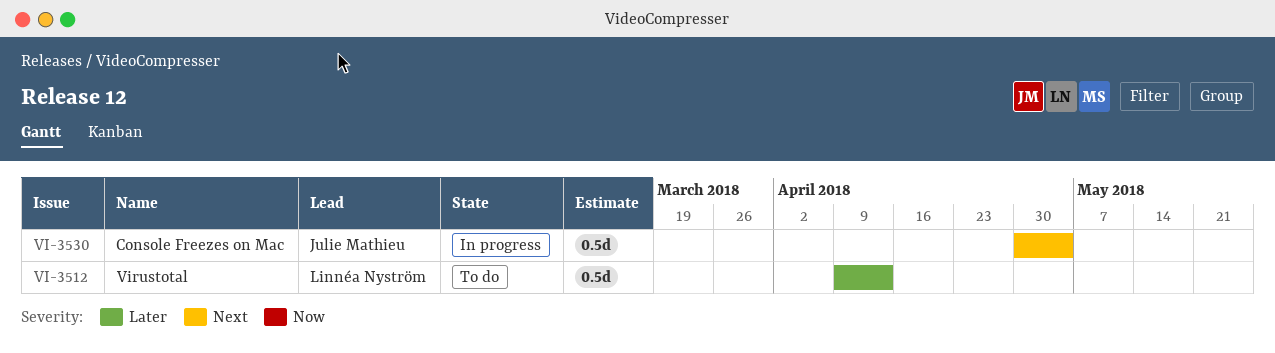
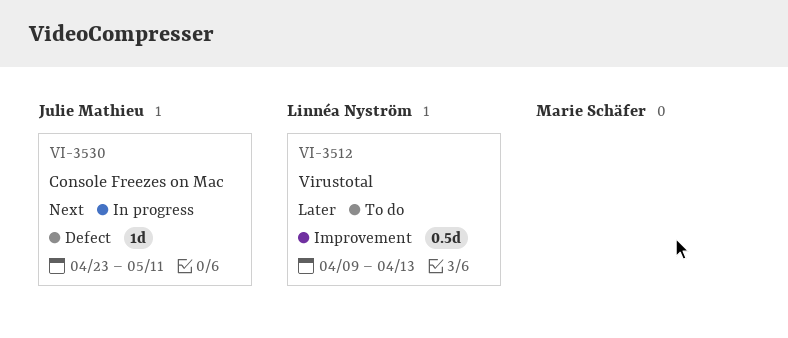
VI-3530, estimate: 0.5d -> 1d
VI-3530, start: Apr 30 -> Apr 23
VI-3530, due: May 4 -> May 11

